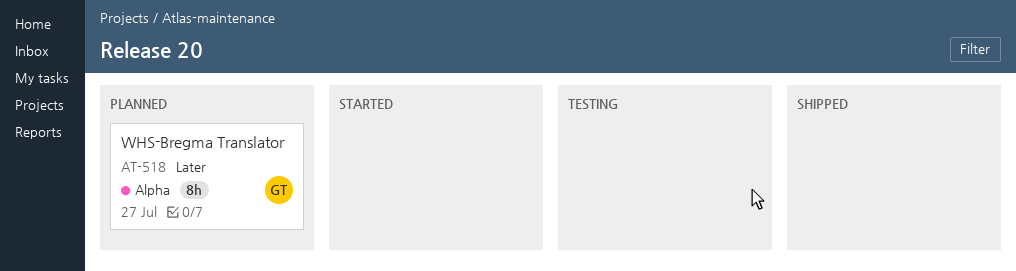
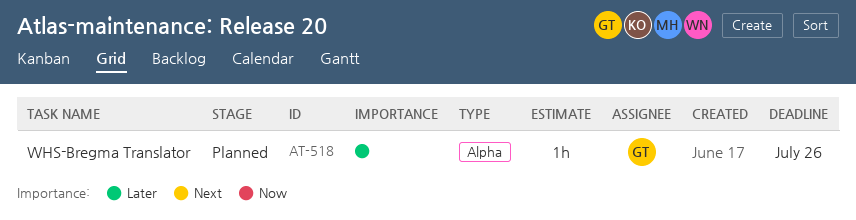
AT-518, estimate: 8h -> 1h
AT-518, due: Jul 27 -> Jul 26

